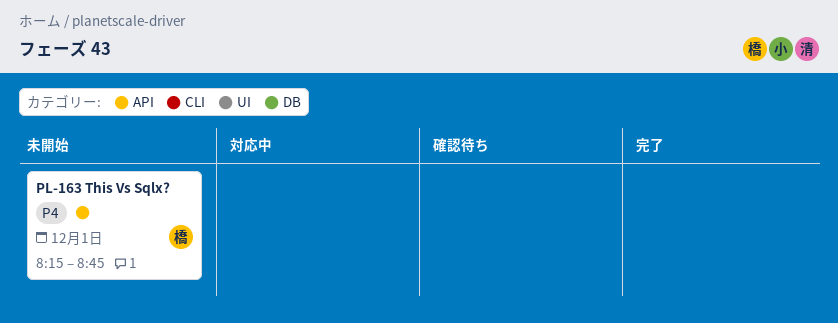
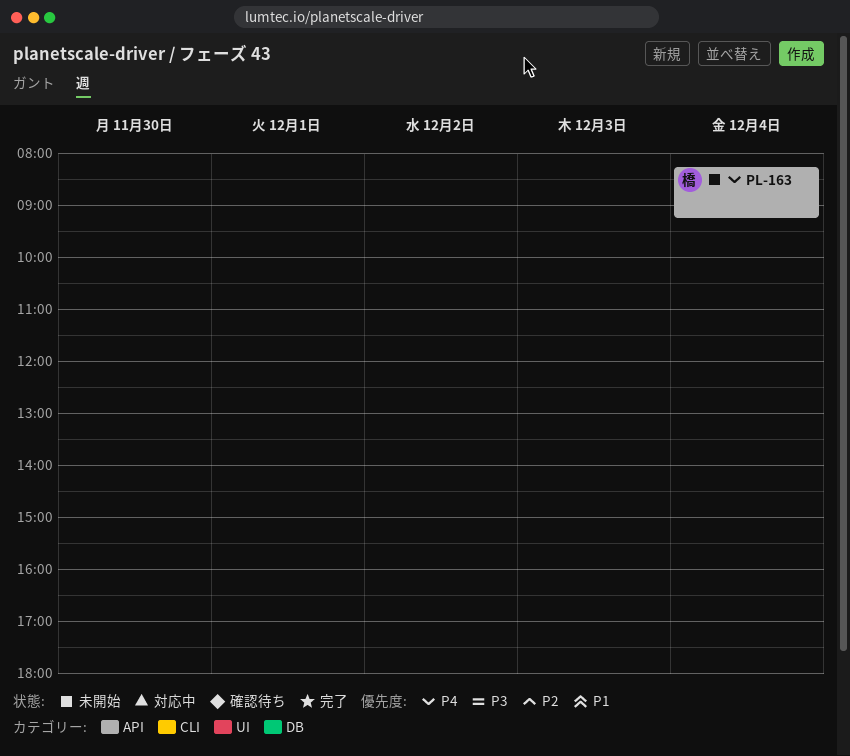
PL-163, day: Dec 1 -> Dec 4
PL-163, ends: 08:45 -> 09:15

